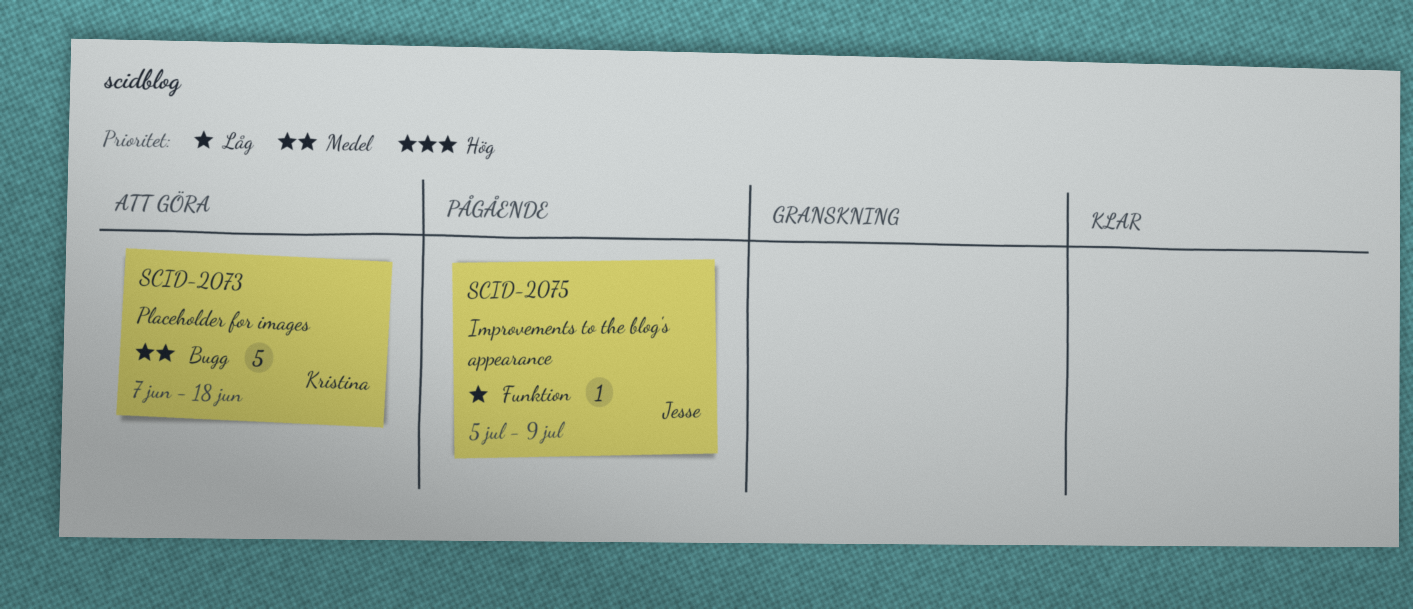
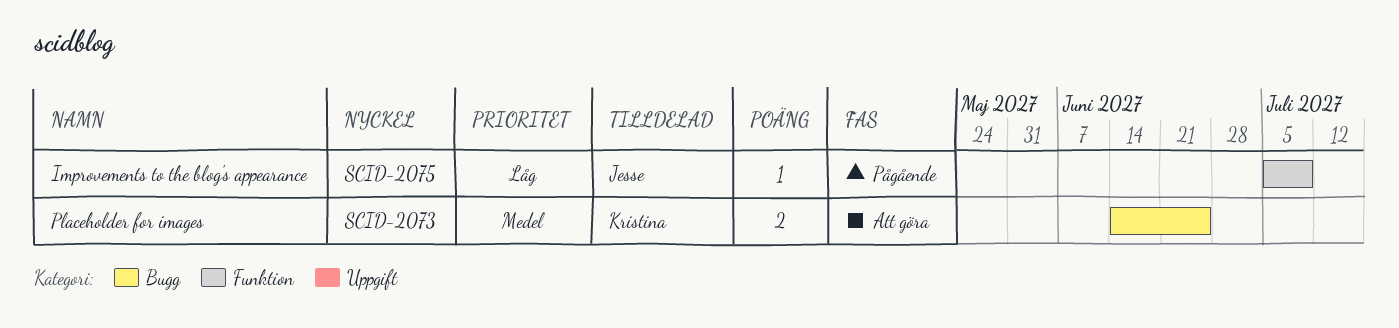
SCID-2073, estimate: 5 -> 2
SCID-2073, start: Jun 7 -> Jun 14
SCID-2073, due: Jun 18 -> Jun 25

